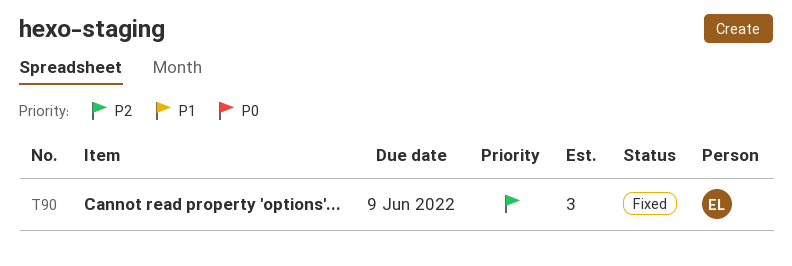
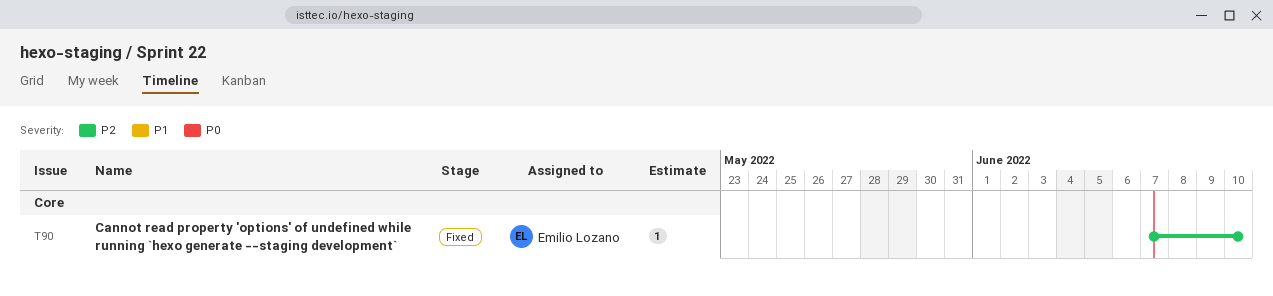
T90, estimate: 3 -> 1
T90, due: Jun 9 -> Jun 10

